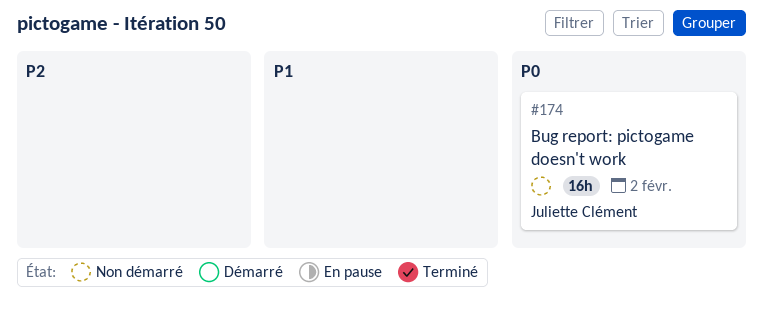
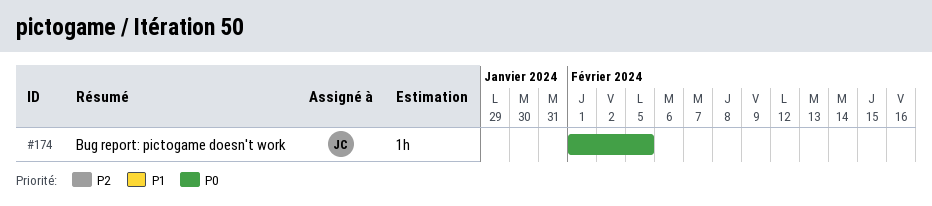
#174, estimate: 16h -> 1h
#174, due: Feb 2 -> Feb 5

